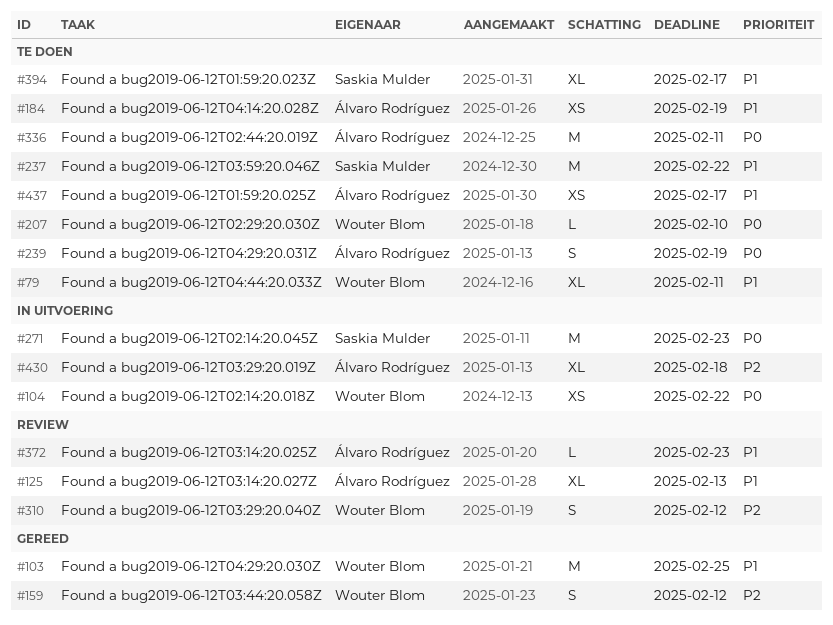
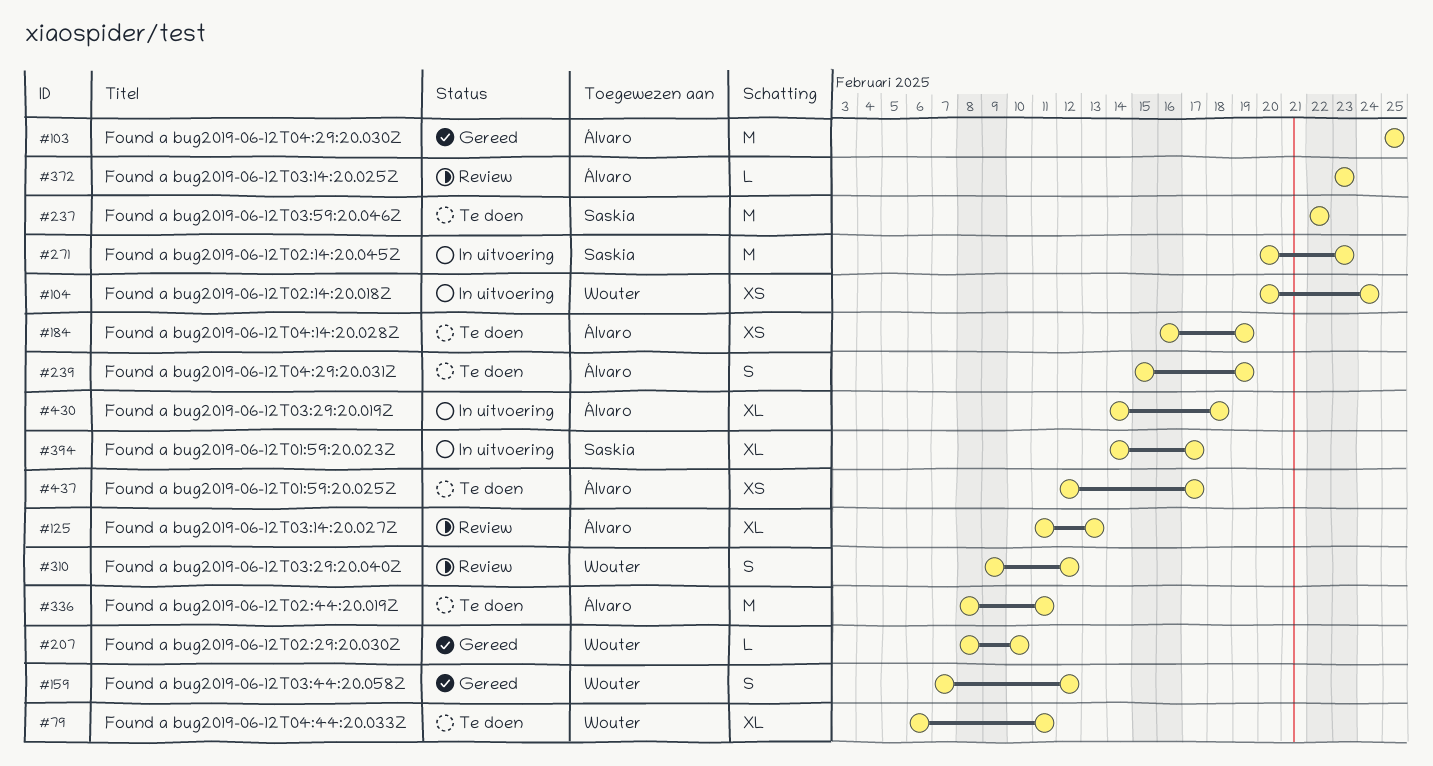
#103, owner: Wouter Blom -> Álvaro Rodríguez
#104, due: Feb 22 -> Feb 24
#207, status: Te doen -> Gereed
#394, status: Te doen -> In uitvoering

